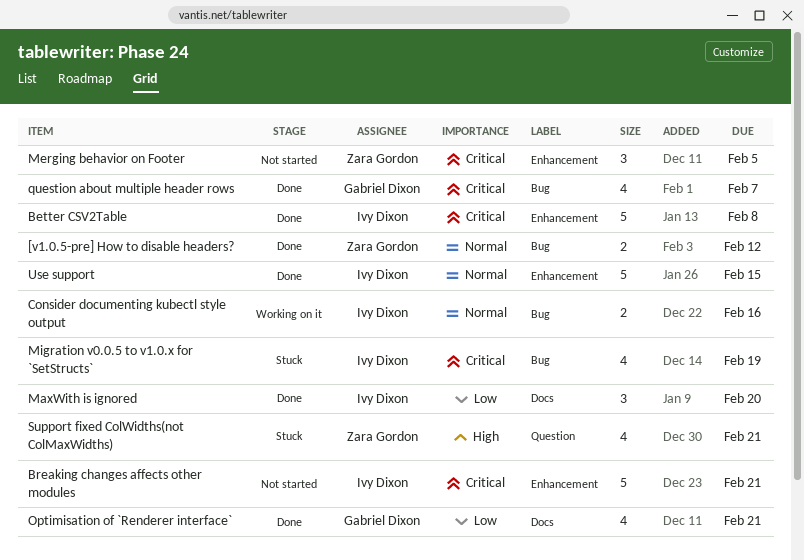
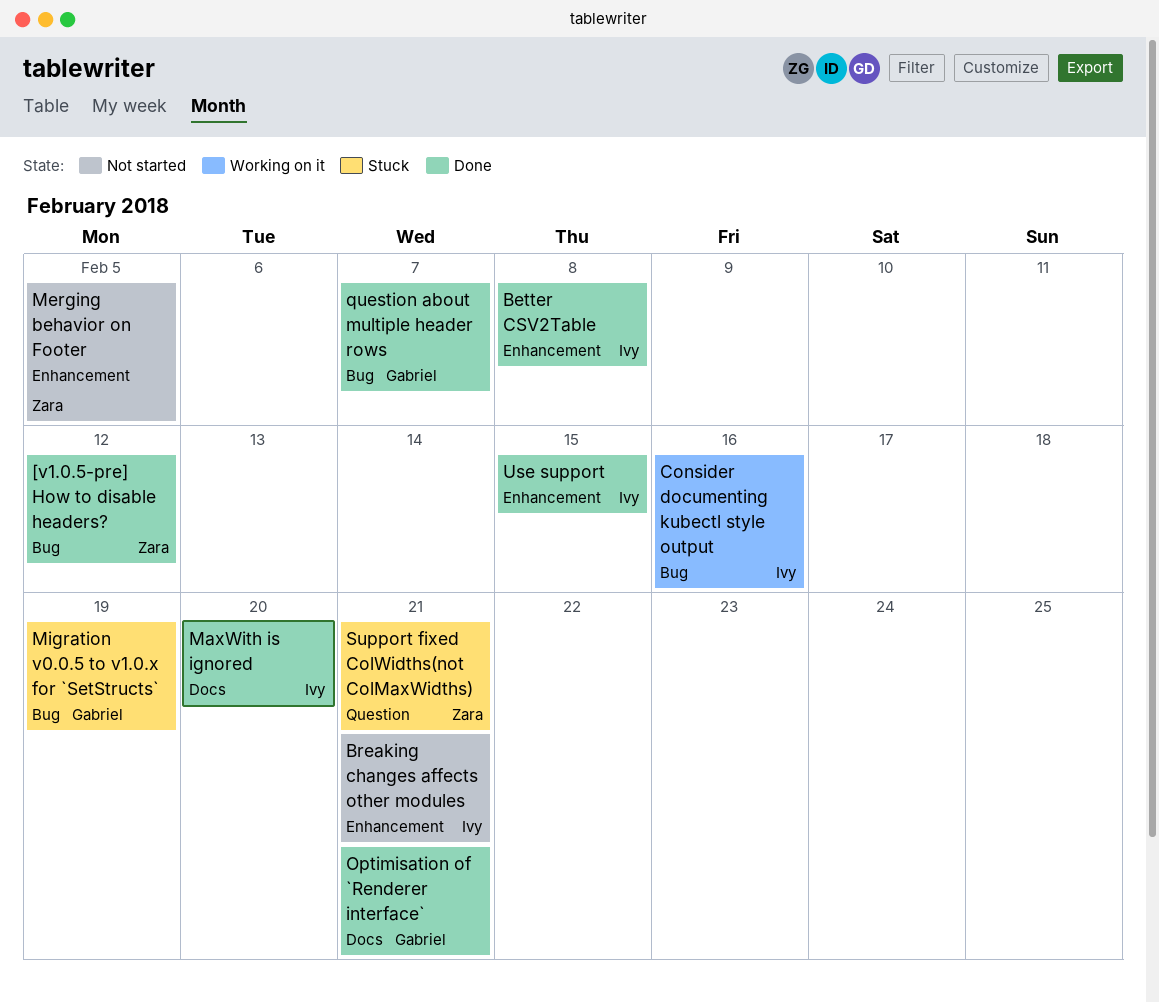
Migration v0.0.5 to v1.0.x for `SetStructs`, owner: Ivy Dixon -> Gabriel Dixon

